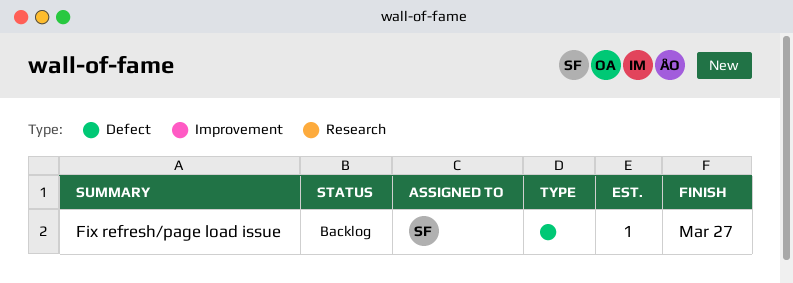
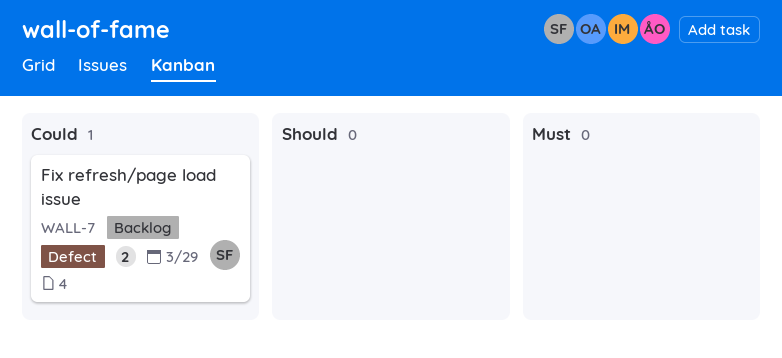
Fix refresh/page load issue, estimate: 1 -> 2
Fix refresh/page load issue, due: Mar 27 -> Mar 29

